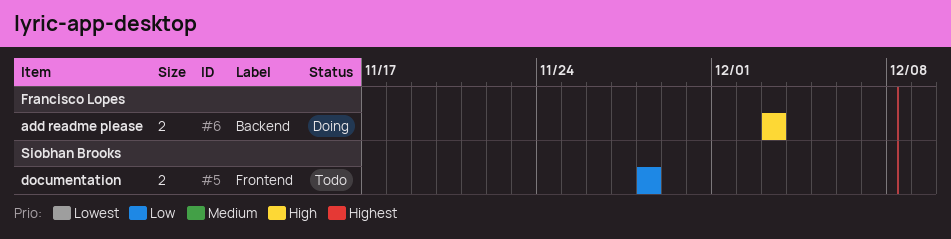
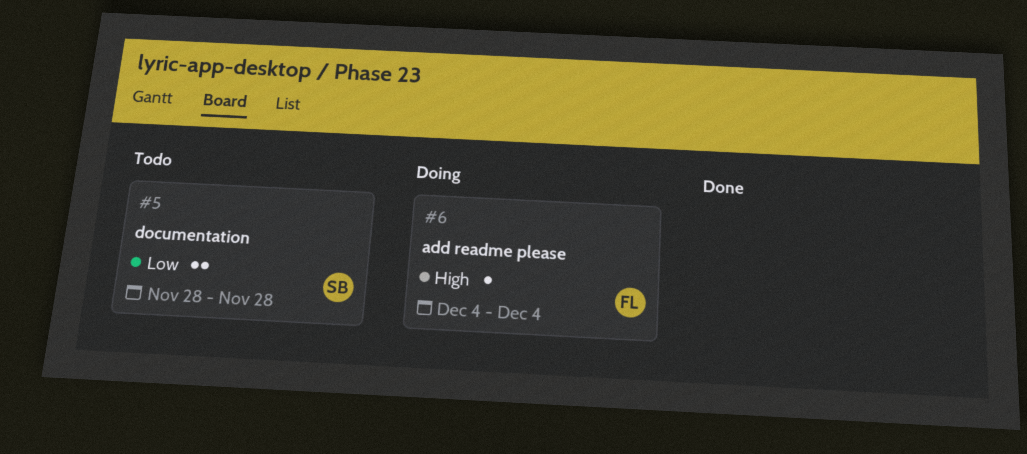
#6, estimate: 2 -> 1
#6, start: Dec 3 -> Dec 4
#6, due: Dec 3 -> Dec 4

